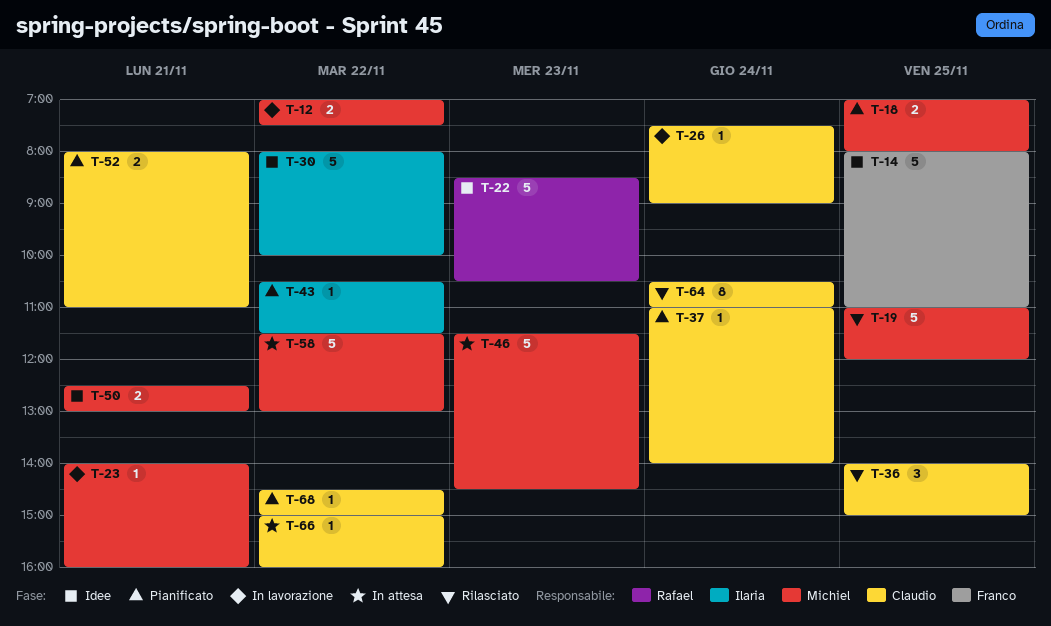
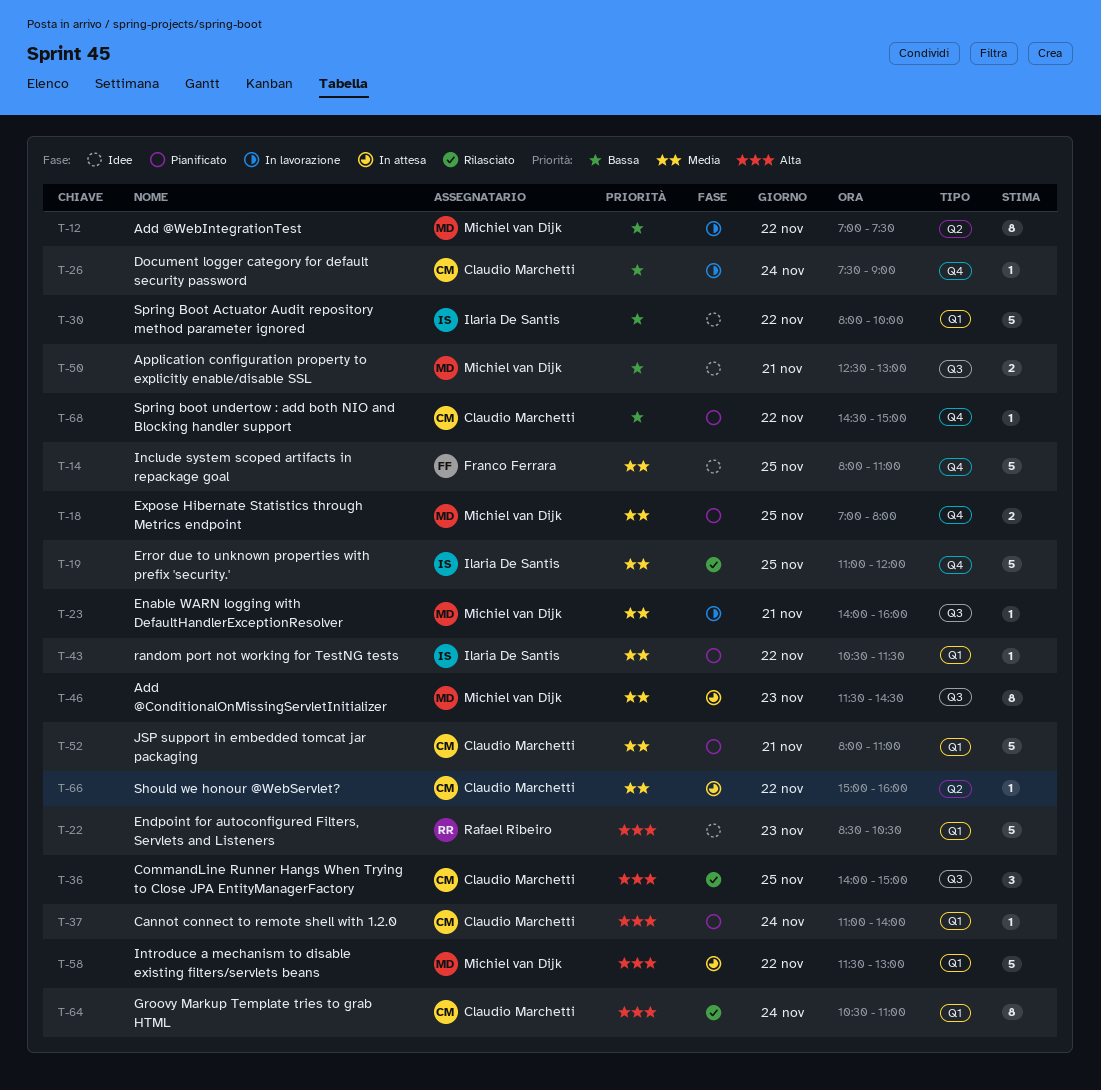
T-12, estimate: 2 -> 8
T-19, owner: Michiel van Dijk -> Ilaria De Santis
T-46, estimate: 5 -> 8
T-52, estimate: 2 -> 5

